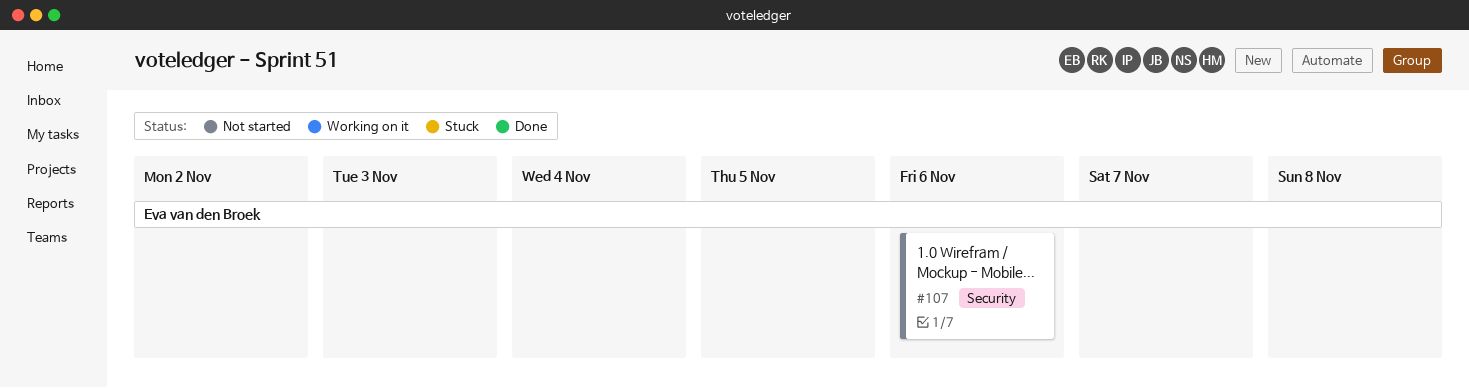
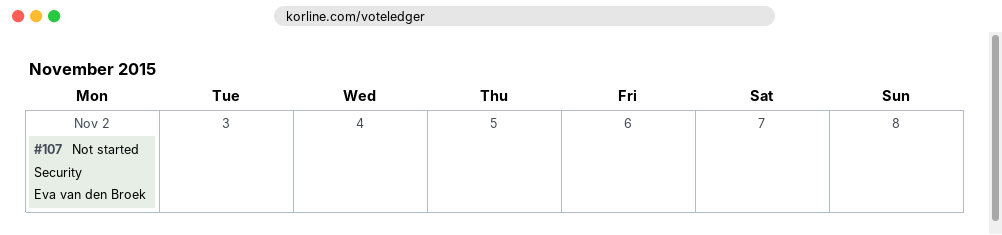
#107, due: Nov 6 -> Nov 2

